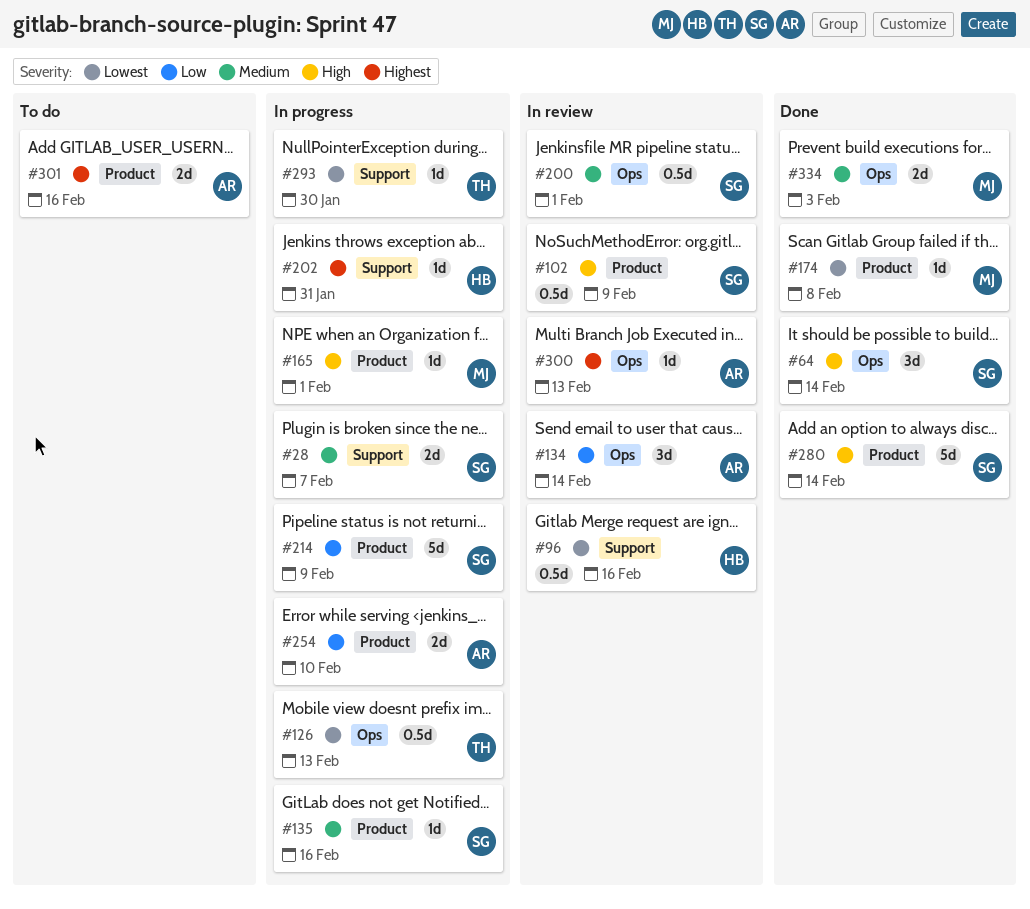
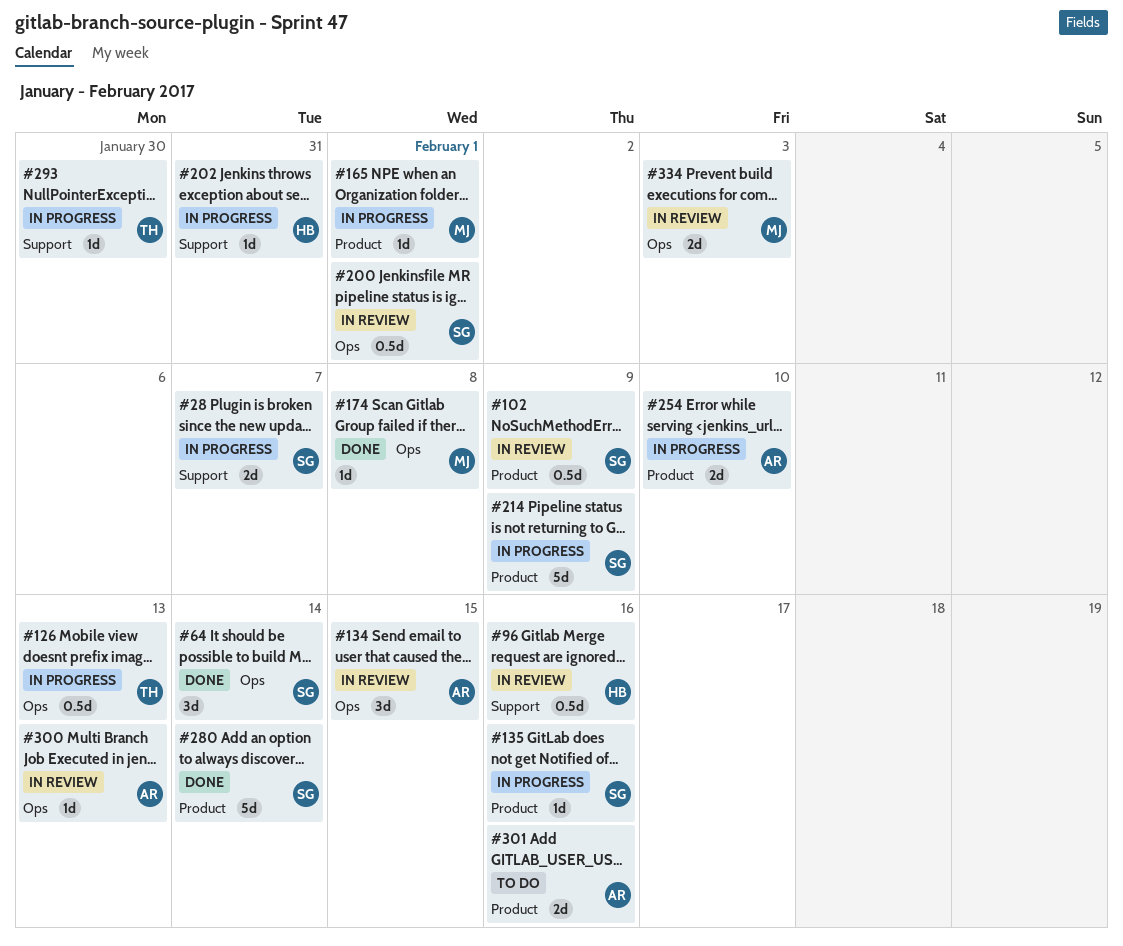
#134, due: Feb 14 -> Feb 15
#174, label: Product -> Ops
#334, status: Done -> In review

